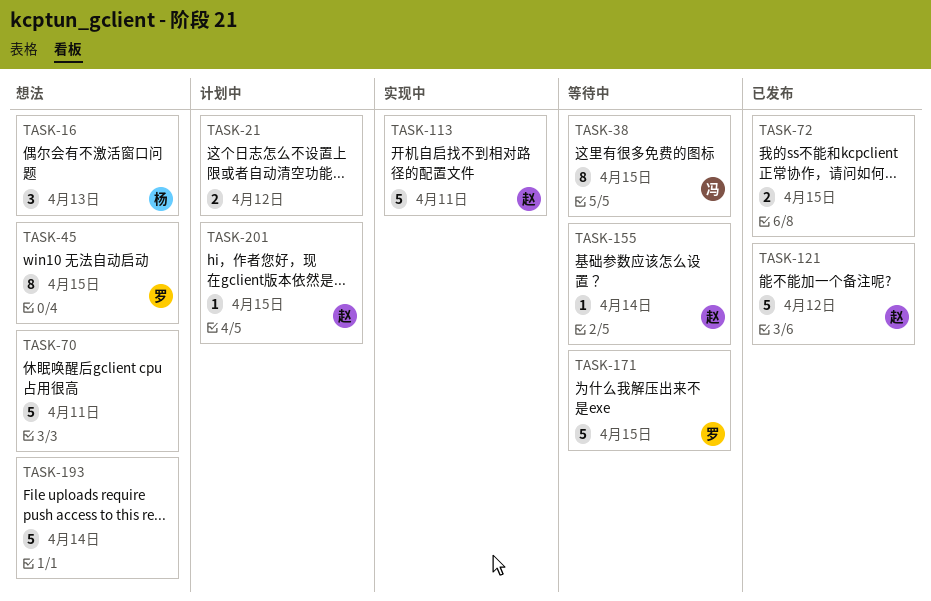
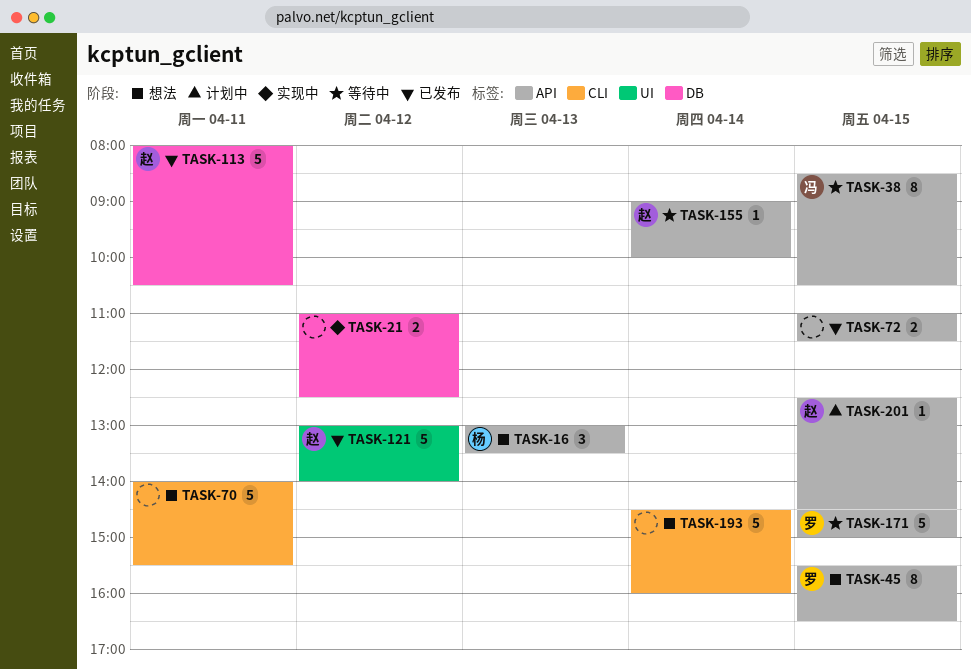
TASK-21, status: 计划中 -> 实现中
TASK-113, status: 实现中 -> 已发布

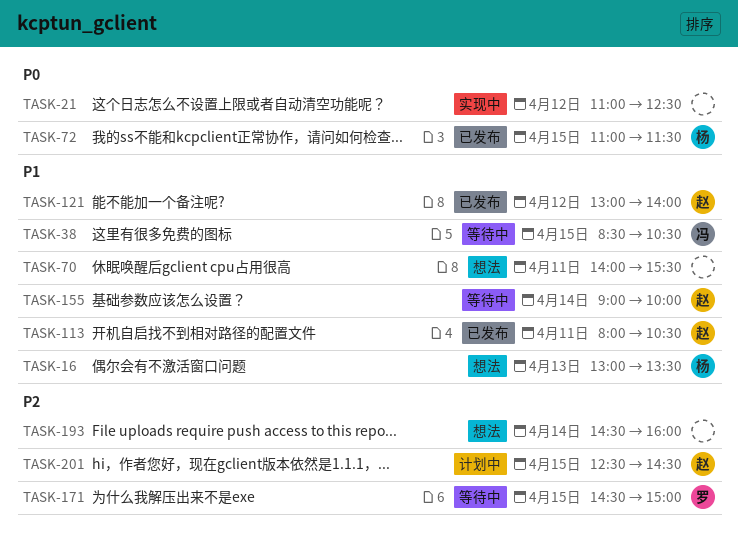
TASK-45: present -> none
TASK-72, owner: none -> 杨

